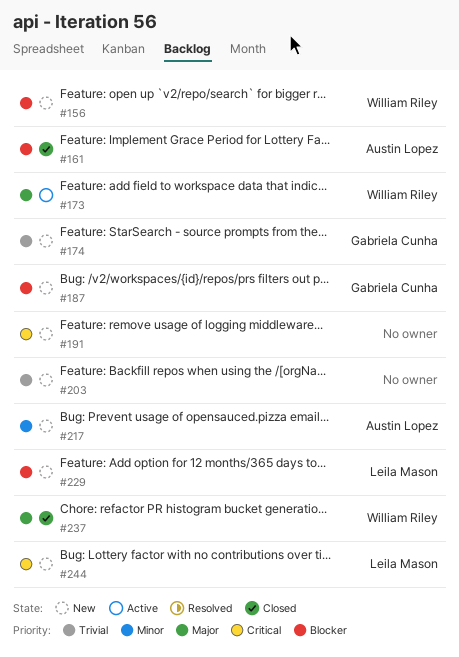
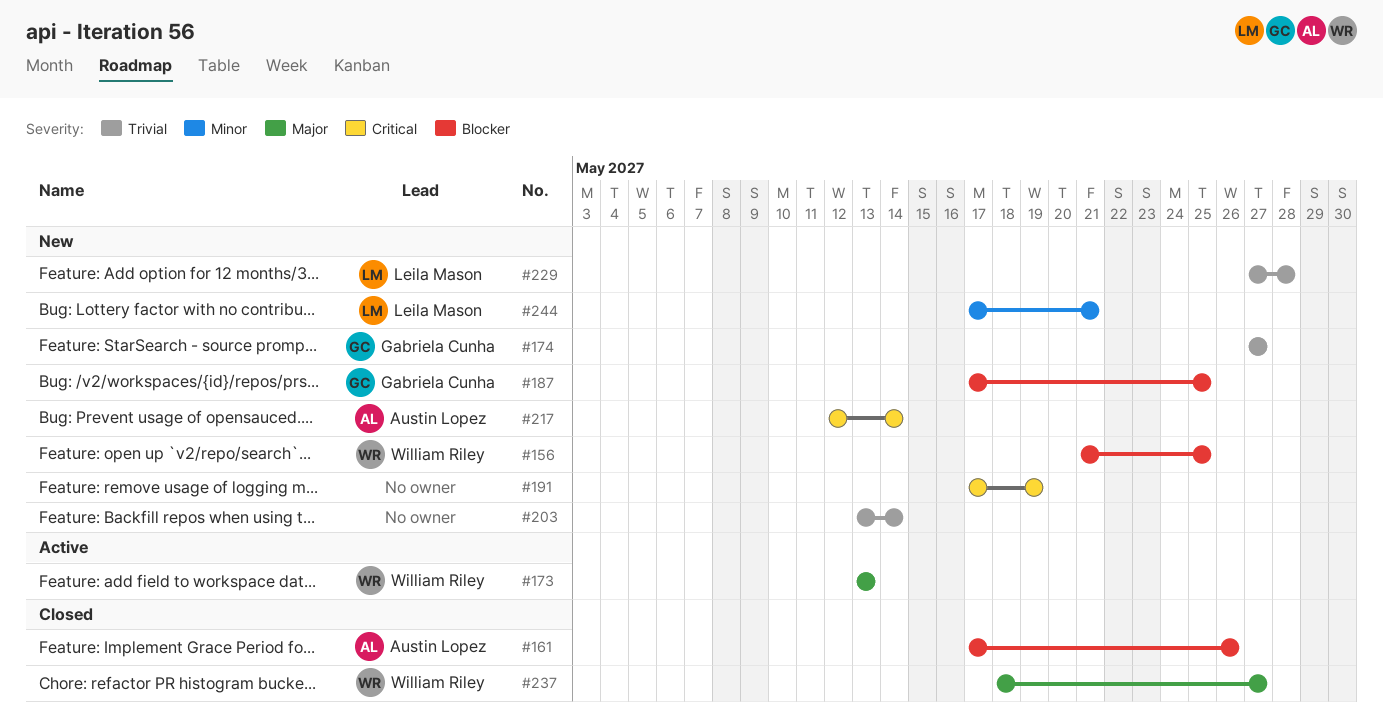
#217, priority: Minor -> Critical
#229, priority: Blocker -> Trivial
#244, priority: Critical -> Minor

